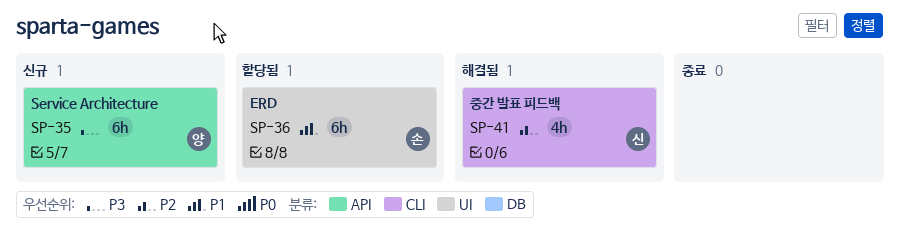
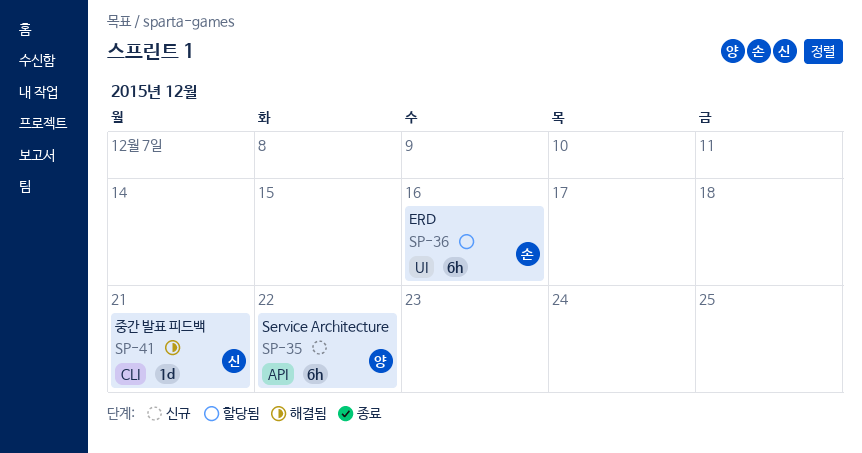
SP-41, estimate: 4h -> 1d

